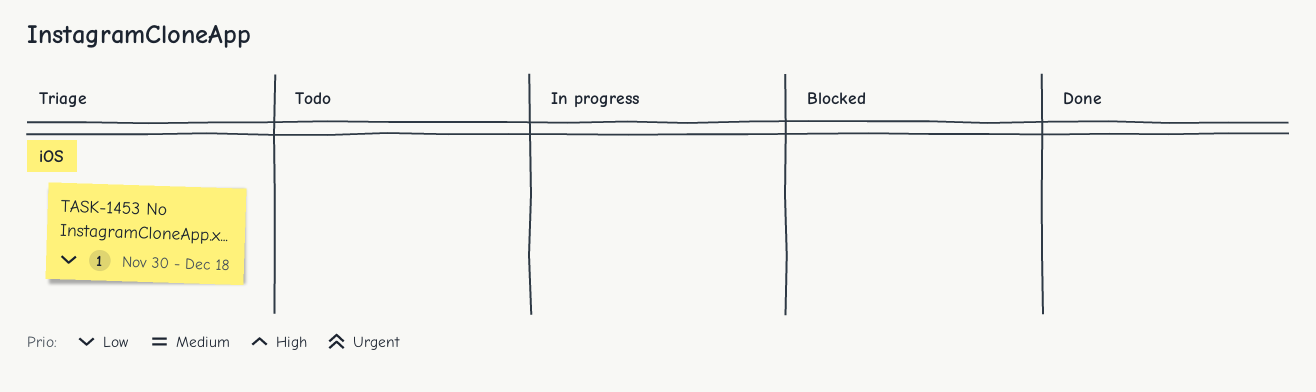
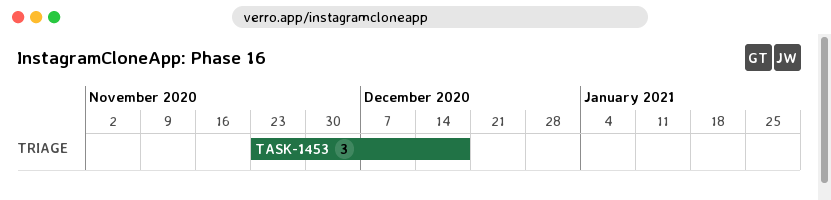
TASK-1453, estimate: 1 -> 3
TASK-1453, start: Nov 30 -> Nov 23

